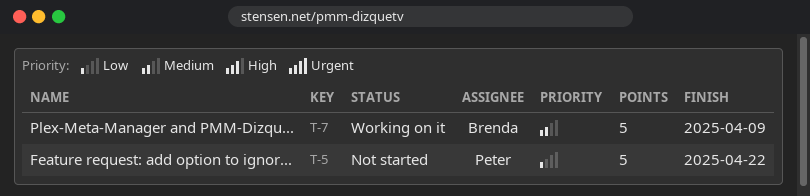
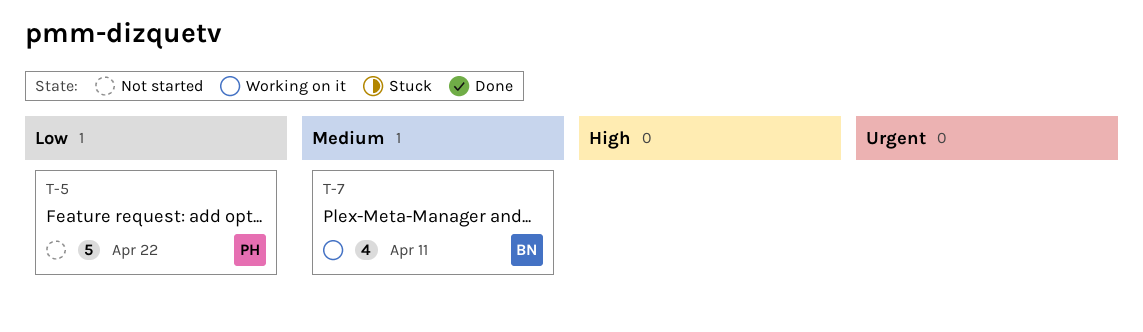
T-7, estimate: 5 -> 4
T-7, due: Apr 9 -> Apr 11

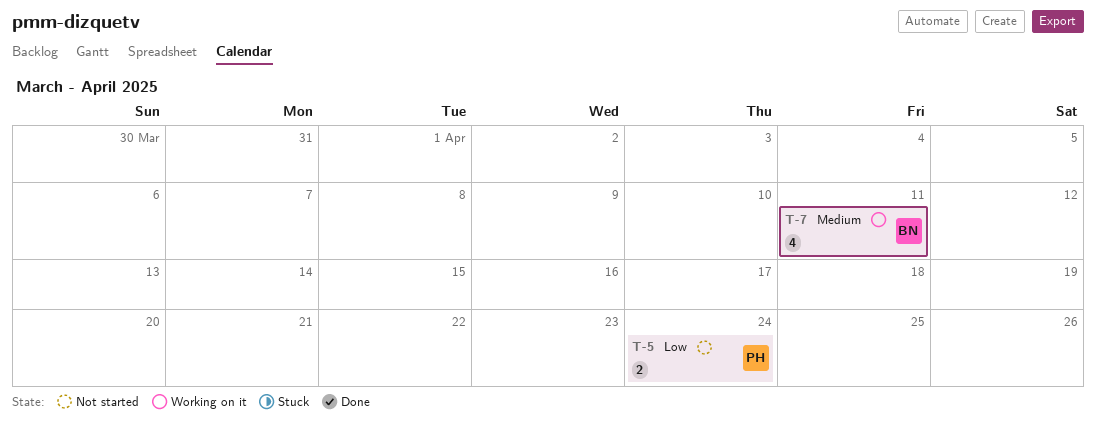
T-5, estimate: 5 -> 2
T-5, due: Apr 22 -> Apr 24

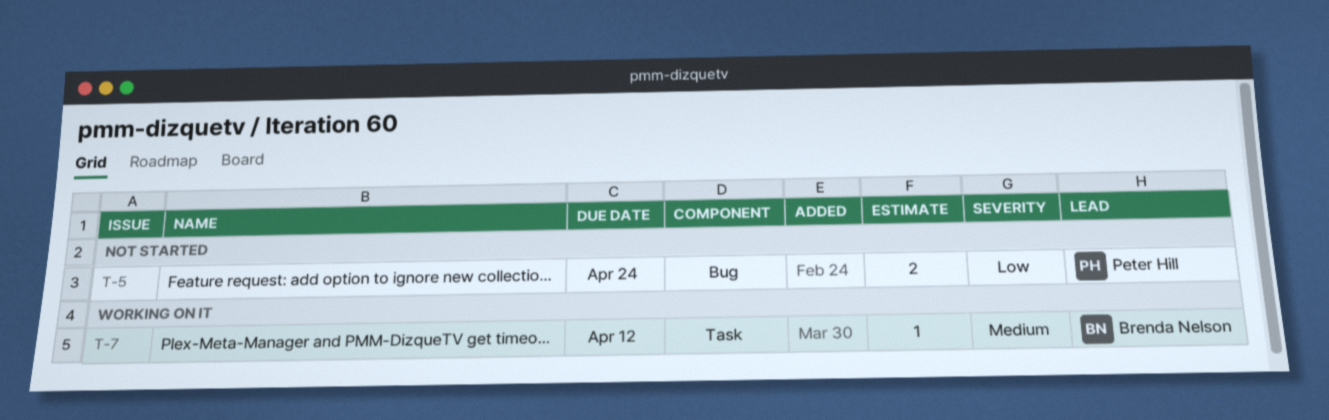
T-7, estimate: 4 -> 1
T-7, due: Apr 11 -> Apr 12

